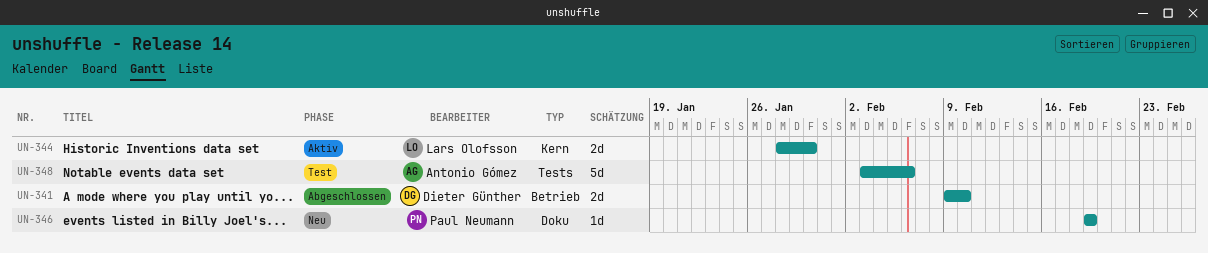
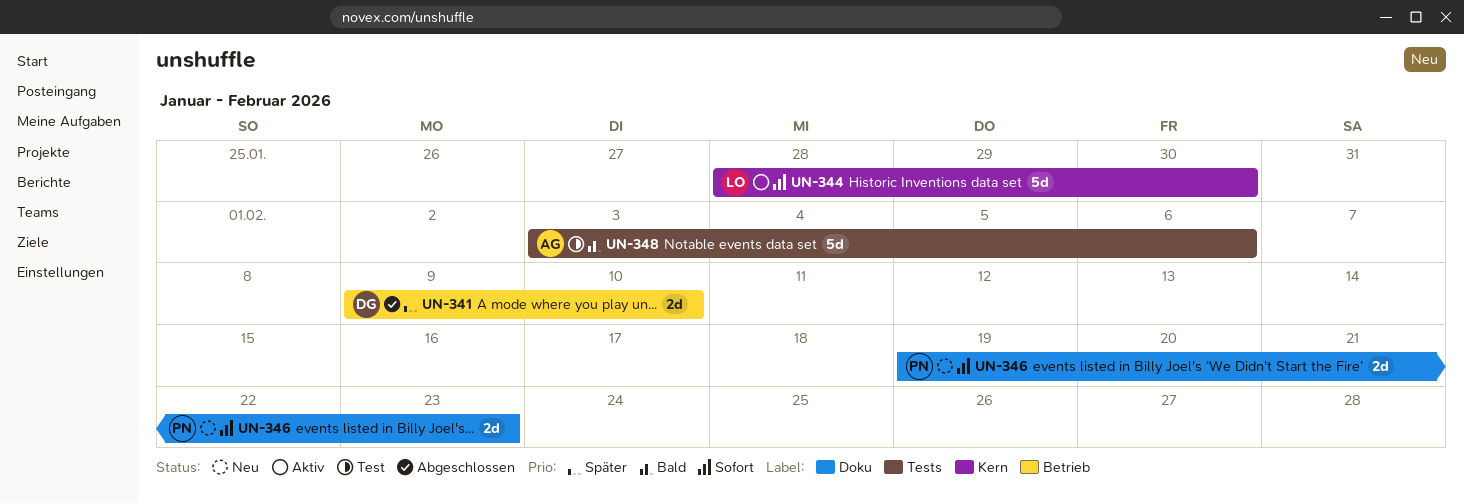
UN-344, estimate: 2d -> 5d
UN-346, estimate: 1d -> 2d
UN-346, due: Feb 19 -> Feb 23

